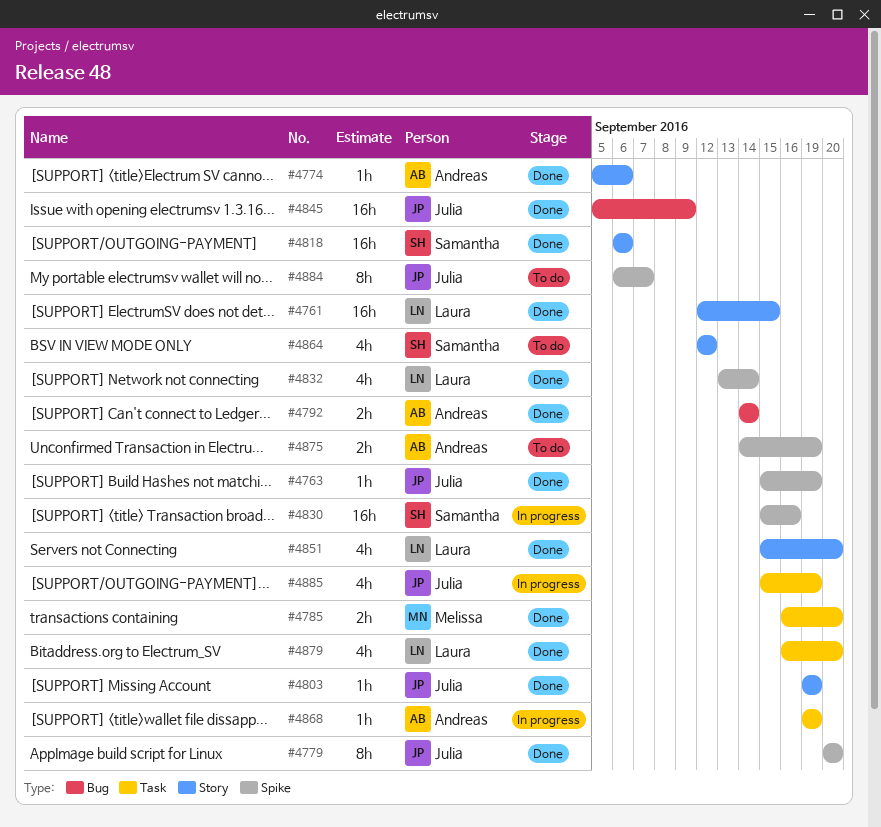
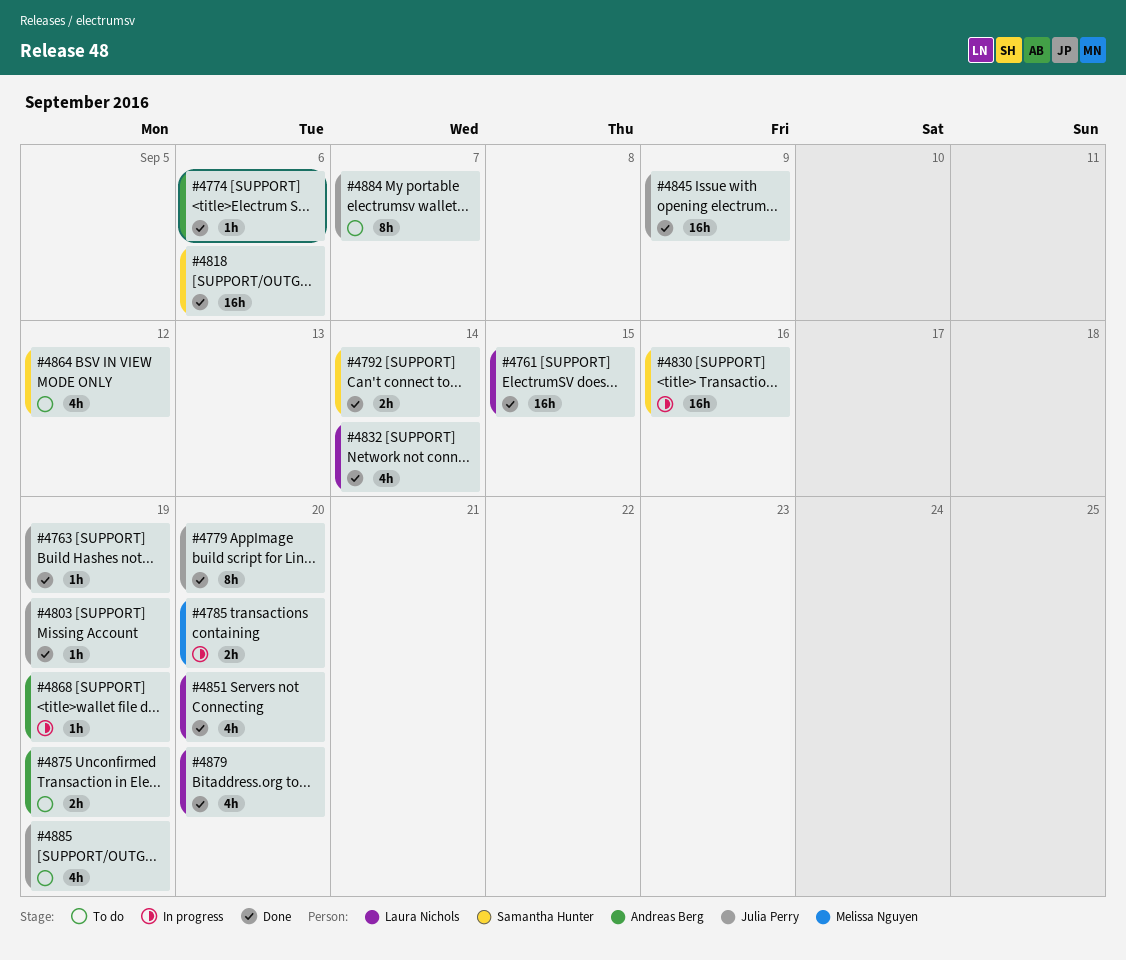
#4785, status: Done -> In progress
#4792, owner: Andreas Berg -> Samantha Hunter
#4885, status: In progress -> To do

